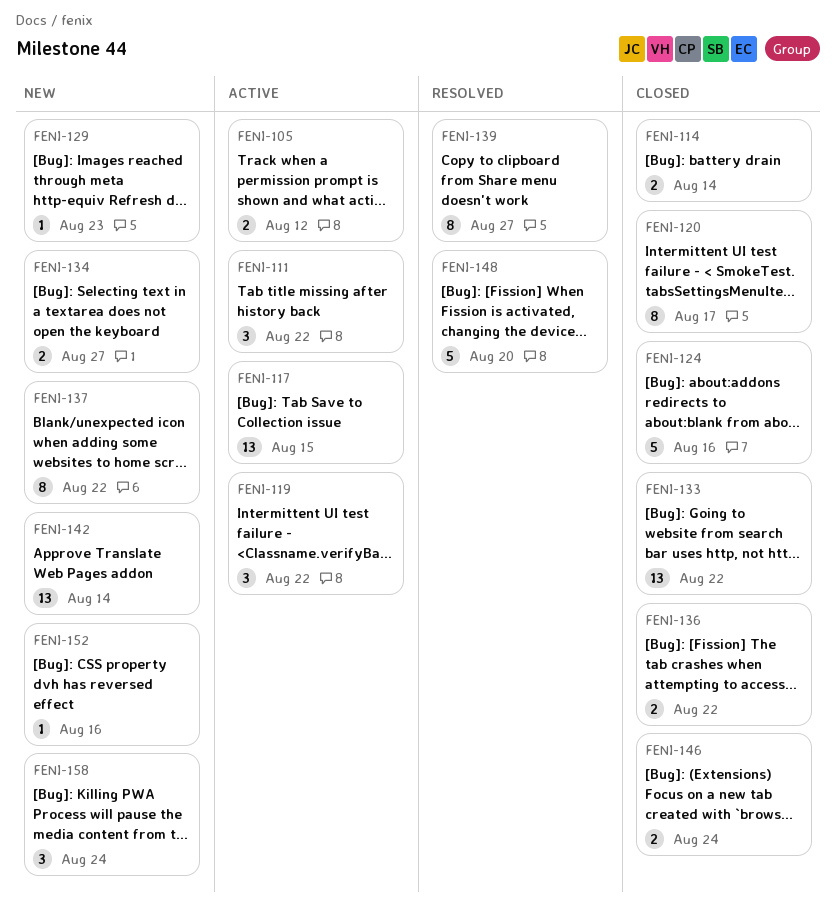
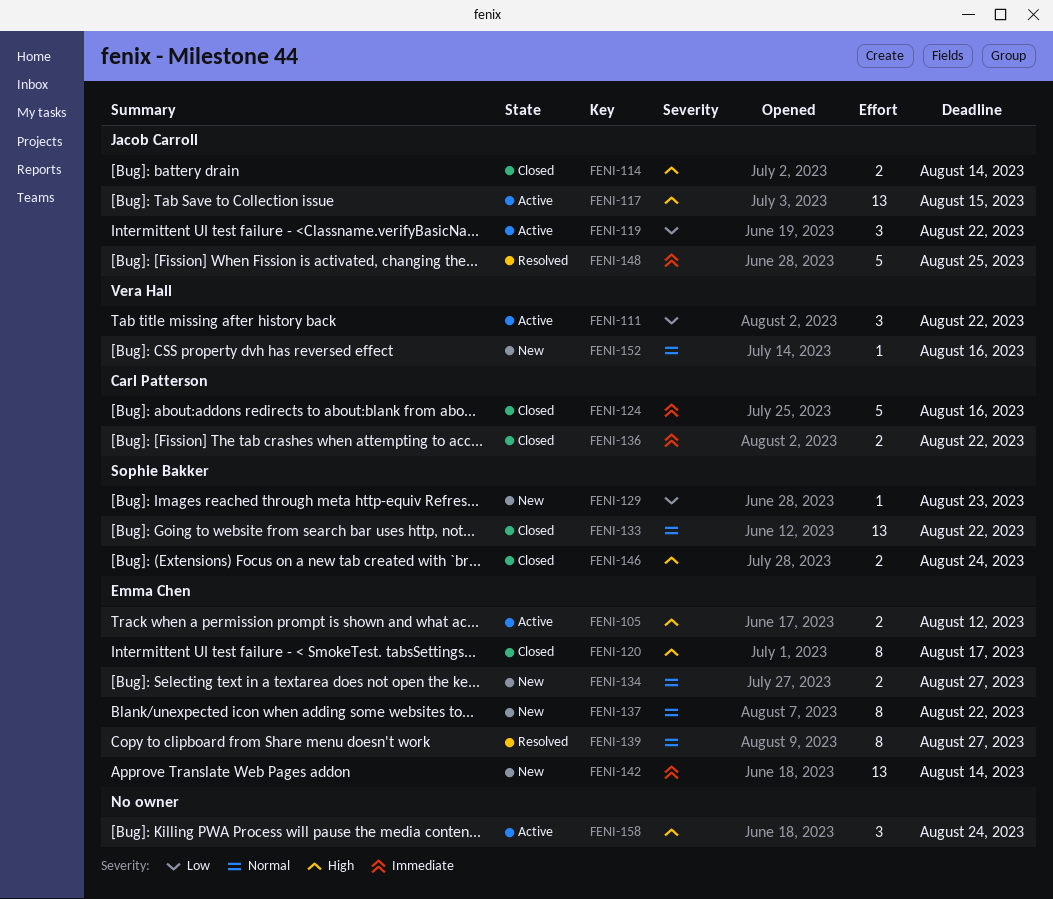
FENI-148, due: Aug 20 -> Aug 25
FENI-158, status: New -> Active

